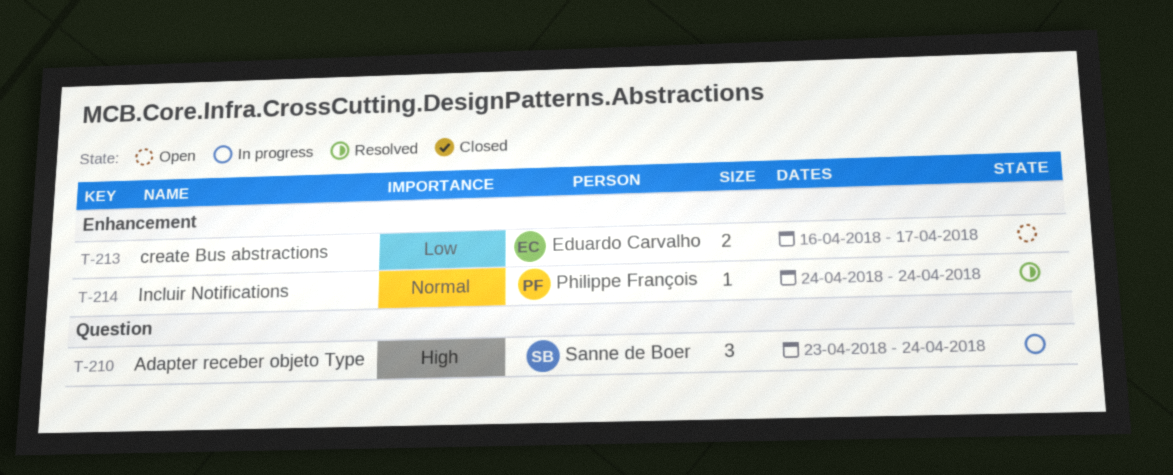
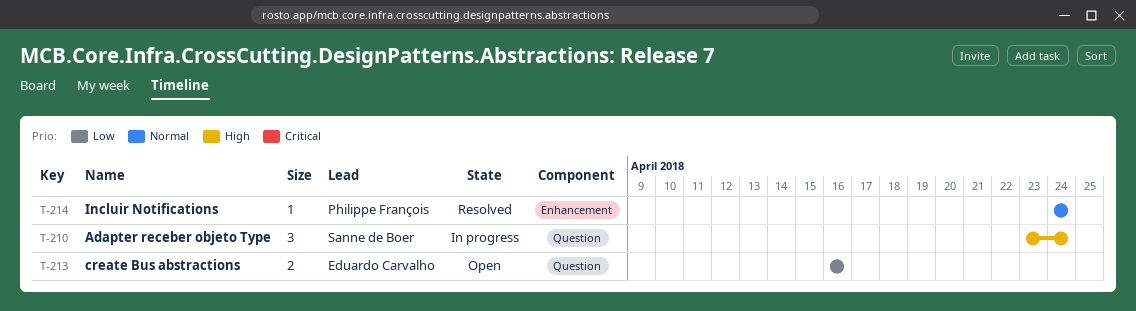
T-213, label: Enhancement -> Question
T-213, due: Apr 17 -> Apr 16

